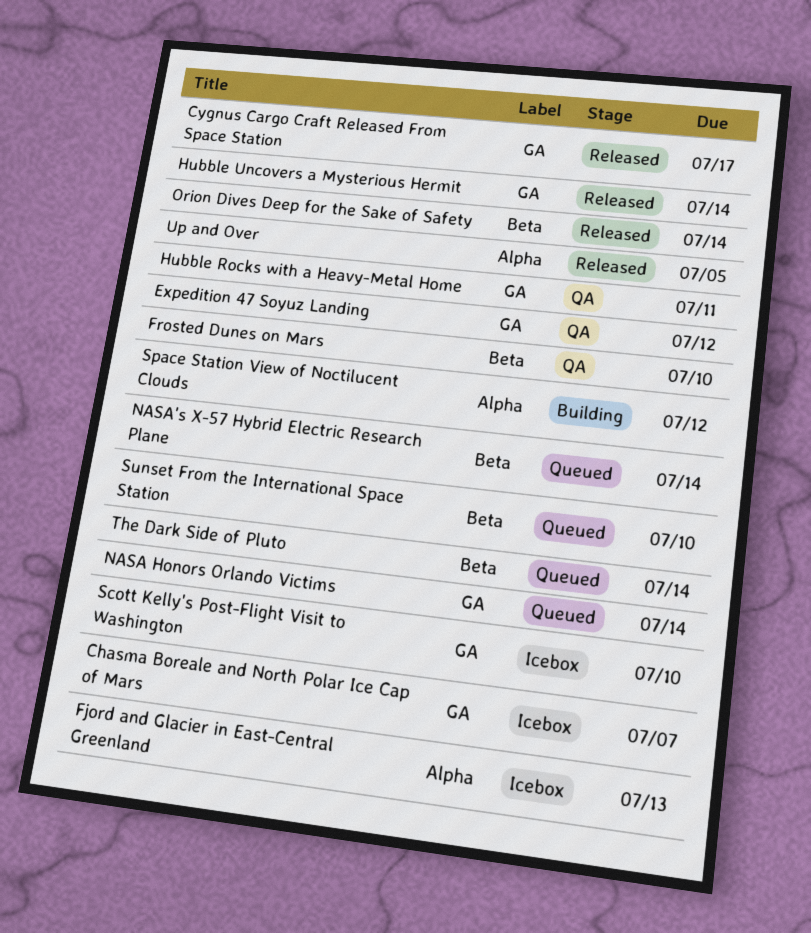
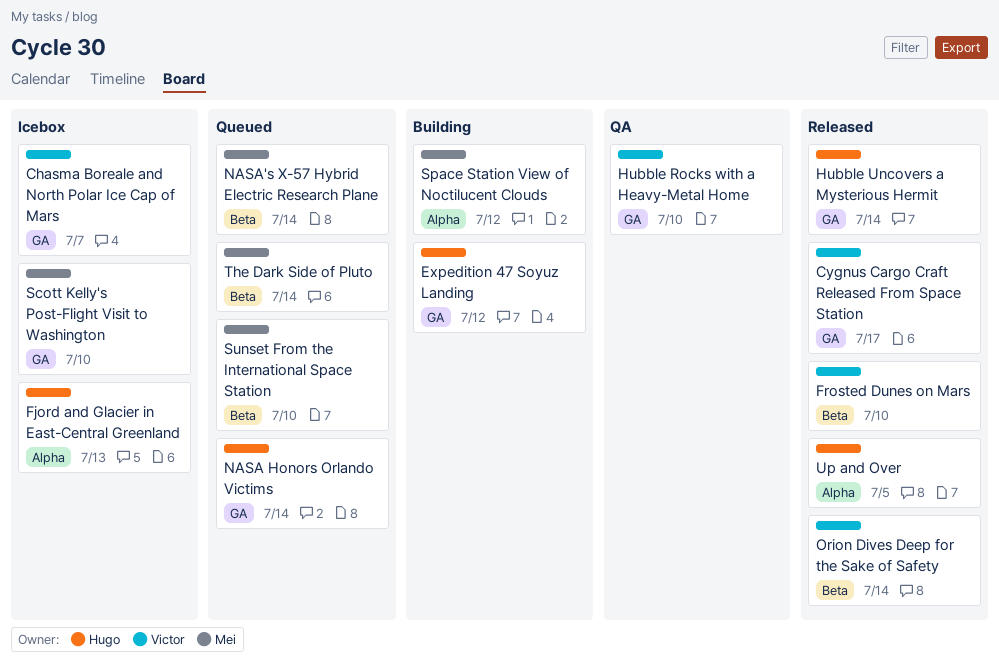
Expedition 47 Soyuz Landing, status: QA -> Building
Frosted Dunes on Mars, status: QA -> Released
Hubble Rocks with a Heavy-Metal Home, due: Jul 11 -> Jul 10

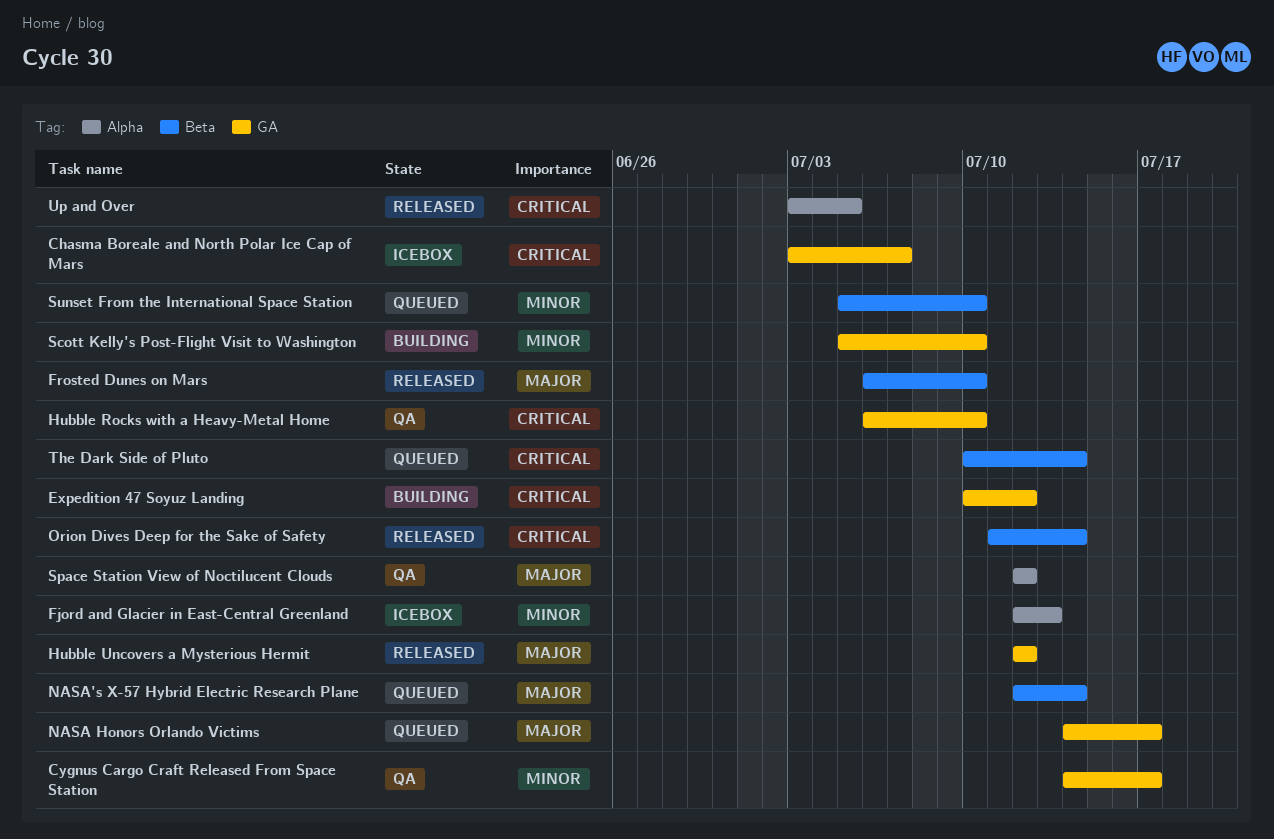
Cygnus Cargo Craft Released From Space Station, status: Released -> QA
Hubble Uncovers a Mysterious Hermit, due: Jul 14 -> Jul 12
NASA Honors Orlando Victims, due: Jul 14 -> Jul 17
Scott Kelly's Post-Flight Visit to Washington, status: Icebox -> Building
Space Station View of Noctilucent Clouds, status: Building -> QA

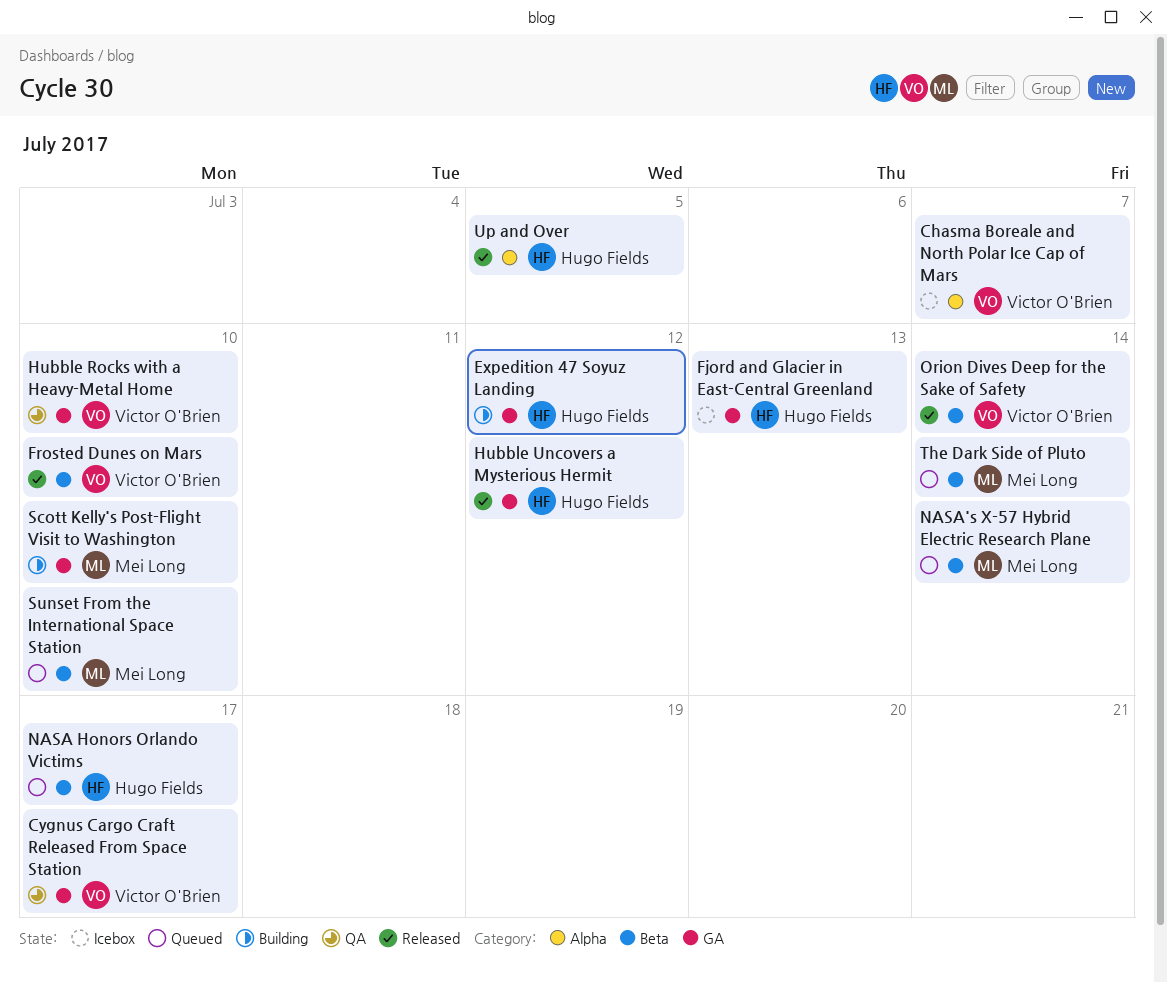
Chasma Boreale and North Polar Ice Cap of Mars, label: GA -> Alpha
Fjord and Glacier in East-Central Greenland, label: Alpha -> GA
NASA Honors Orlando Victims, label: GA -> Beta
Space Station View of Noctilucent Clouds: present -> none

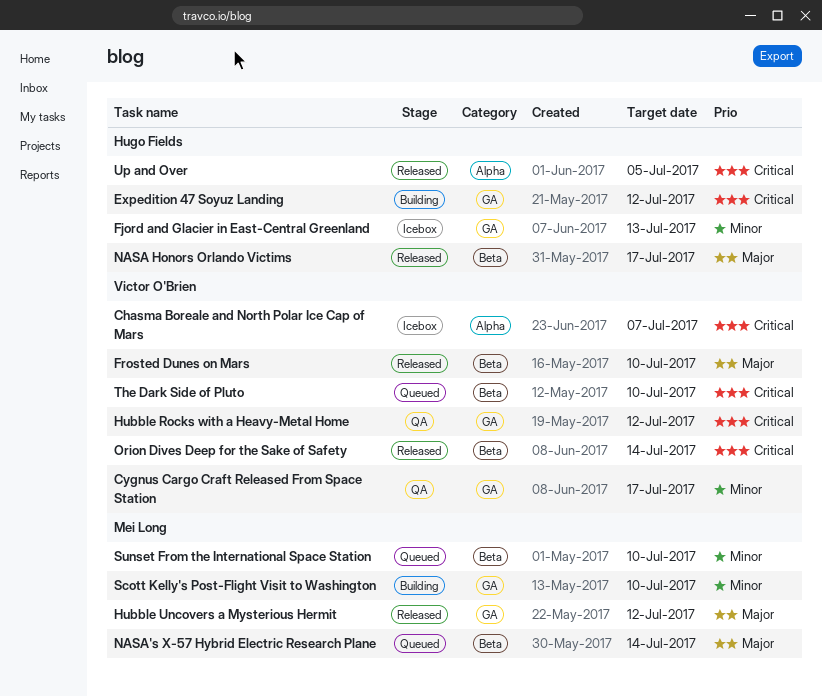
Hubble Rocks with a Heavy-Metal Home, due: Jul 10 -> Jul 12
Hubble Uncovers a Mysterious Hermit, owner: Hugo Fields -> Mei Long
NASA Honors Orlando Victims, status: Queued -> Released
The Dark Side of Pluto, owner: Mei Long -> Victor O'Brien
The Dark Side of Pluto, due: Jul 14 -> Jul 10

